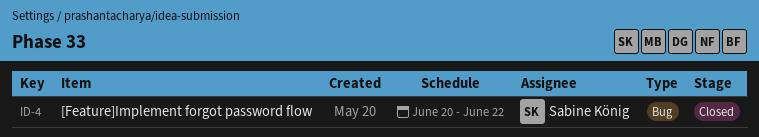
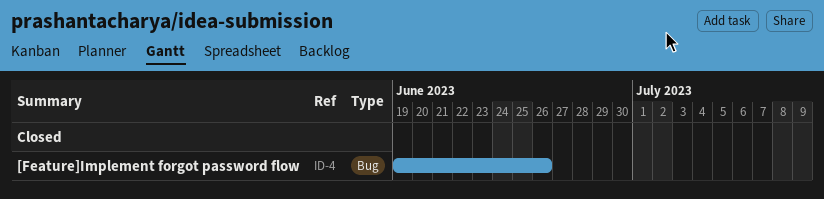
ID-4, start: Jun 20 -> Jun 19
ID-4, due: Jun 22 -> Jun 26

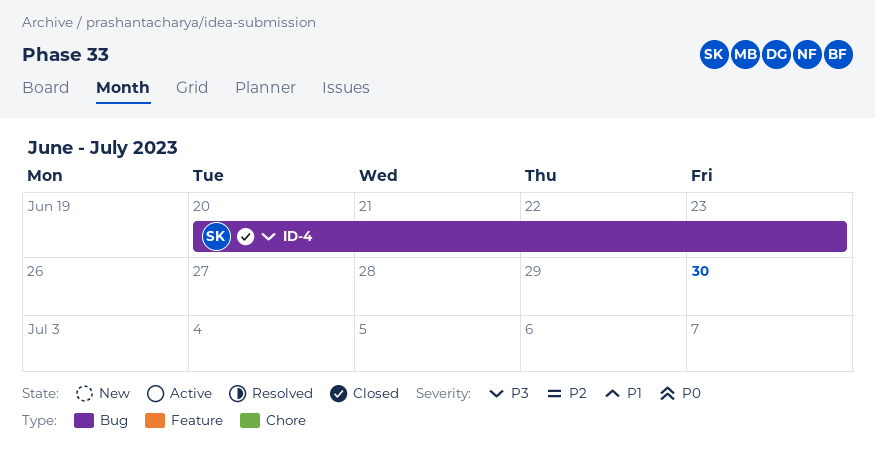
ID-4, start: Jun 19 -> Jun 20
ID-4, due: Jun 26 -> Jun 23

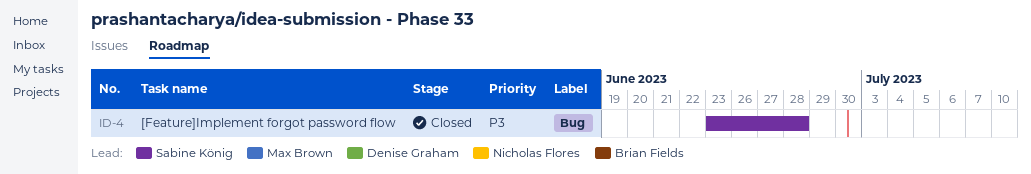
ID-4, start: Jun 20 -> Jun 23
ID-4, due: Jun 23 -> Jun 28

